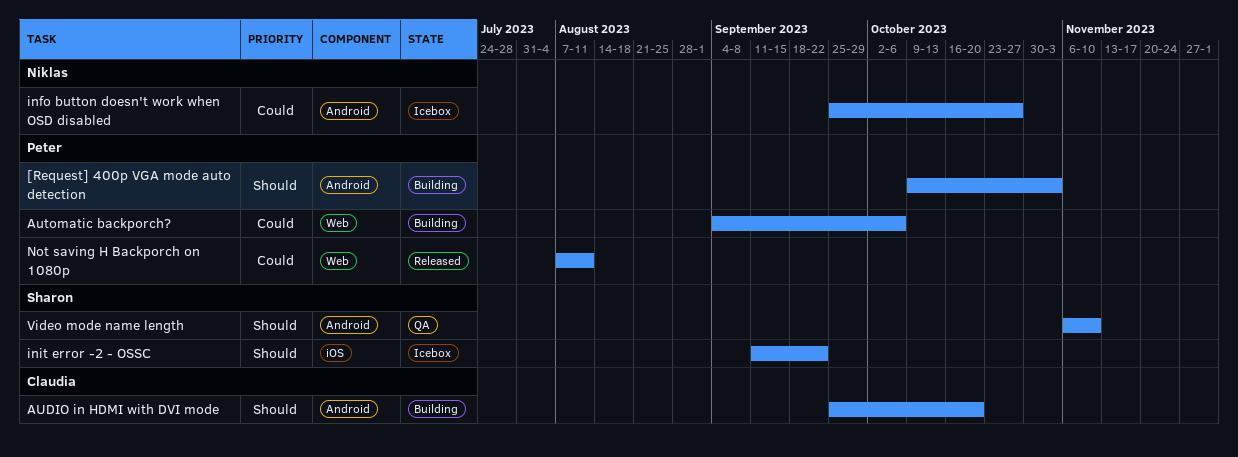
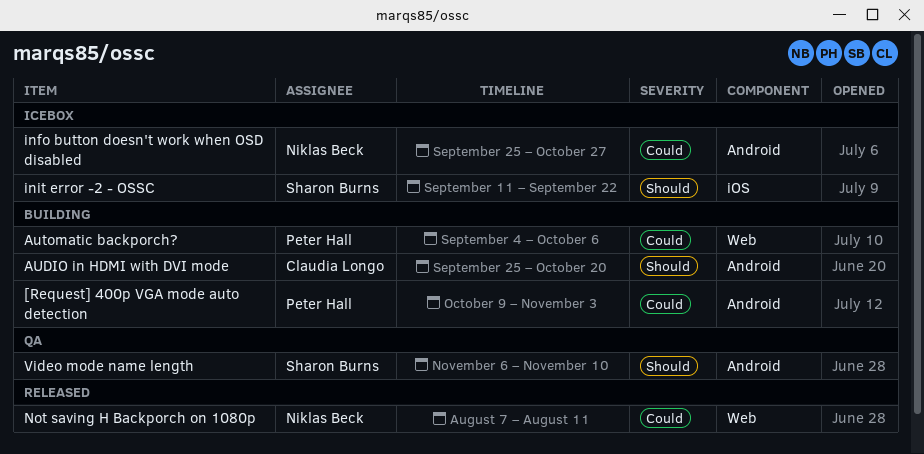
[Request] 400p VGA mode auto detection, priority: Should -> Could
Not saving H Backporch on 1080p, owner: Peter Hall -> Niklas Beck

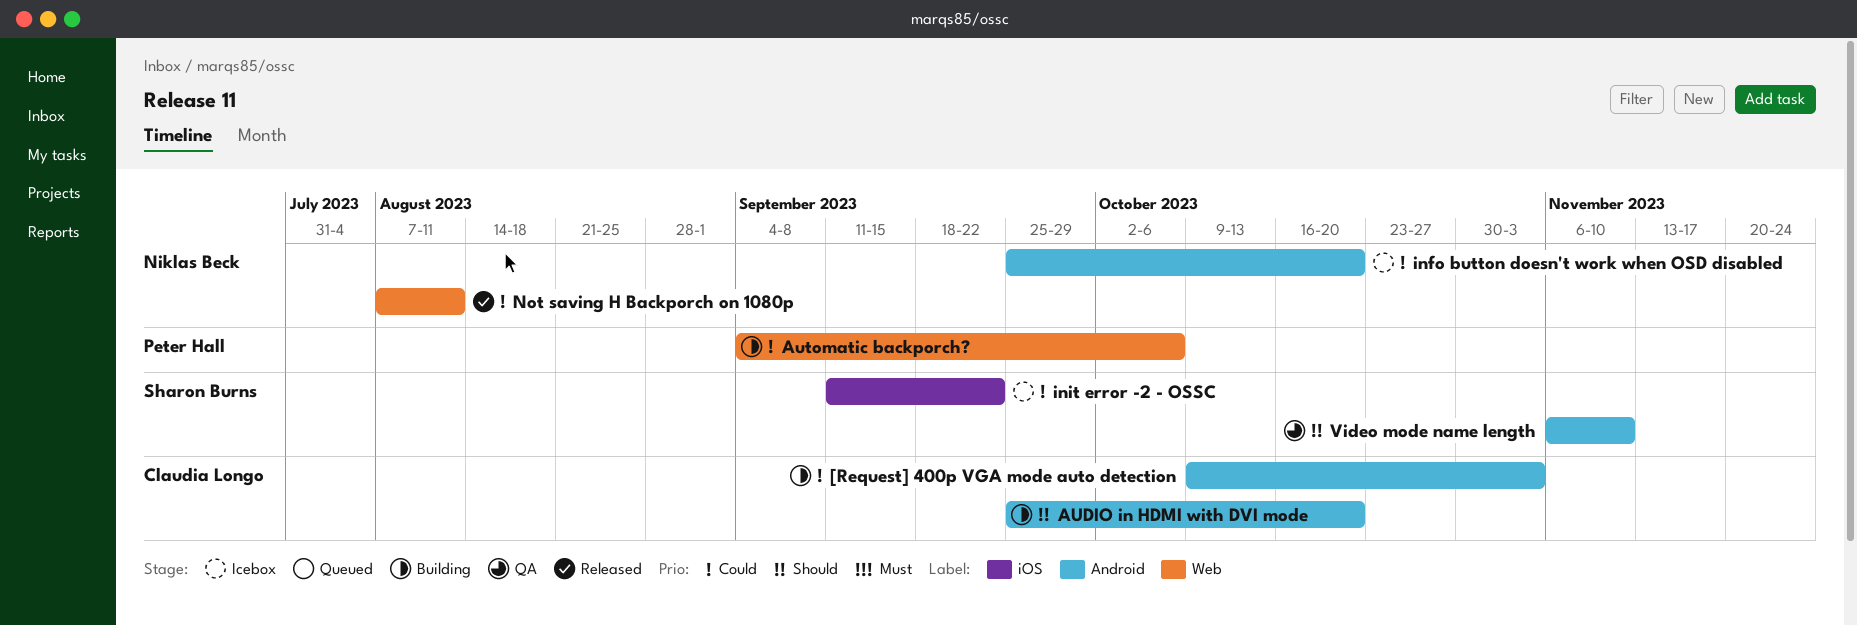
[Request] 400p VGA mode auto detection, owner: Peter Hall -> Claudia Longo
info button doesn't work when OSD disabled, due: Oct 27 -> Oct 20
init error -2 - OSSC, priority: Should -> Could

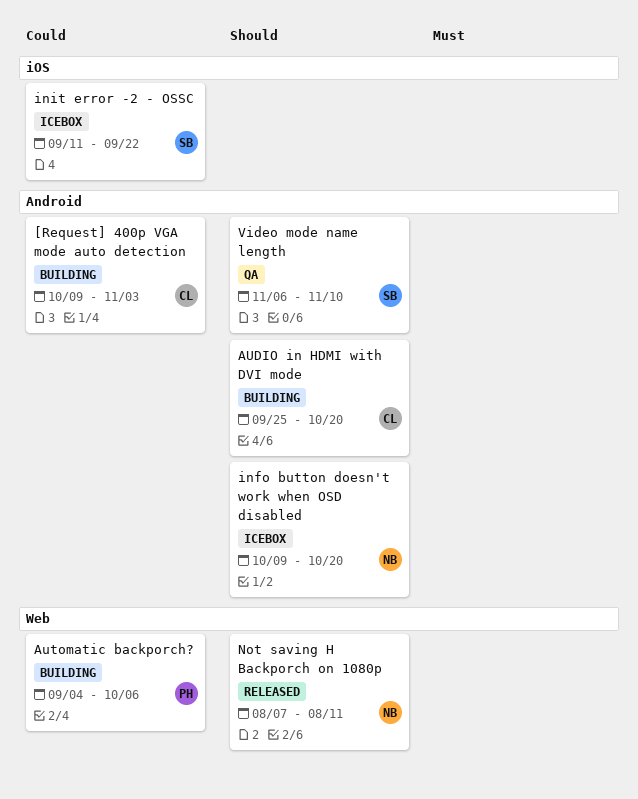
info button doesn't work when OSD disabled, priority: Could -> Should
info button doesn't work when OSD disabled, start: Sep 25 -> Oct 9
Not saving H Backporch on 1080p, priority: Could -> Should

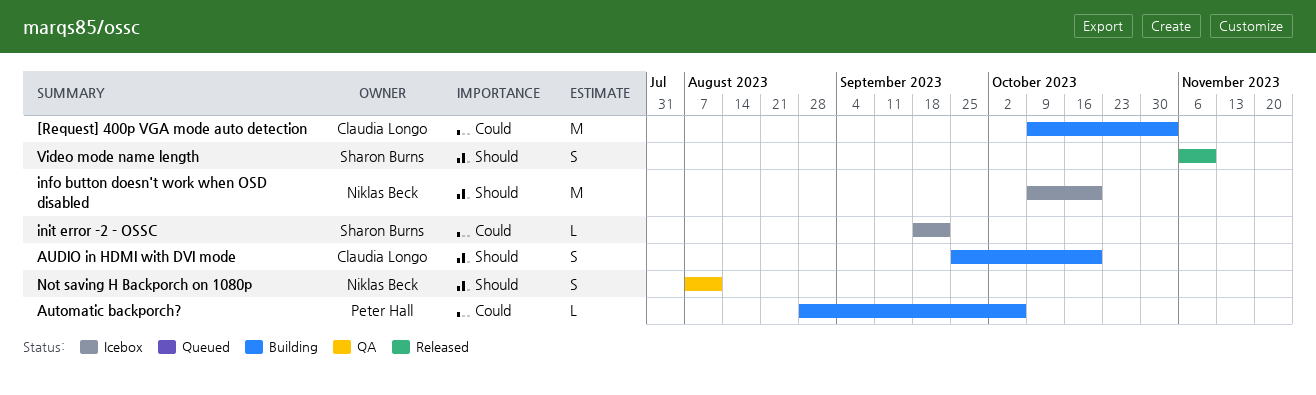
Automatic backporch?, start: Sep 4 -> Aug 28
init error -2 - OSSC, start: Sep 11 -> Sep 18
Not saving H Backporch on 1080p, status: Released -> QA
Video mode name length, status: QA -> Released

